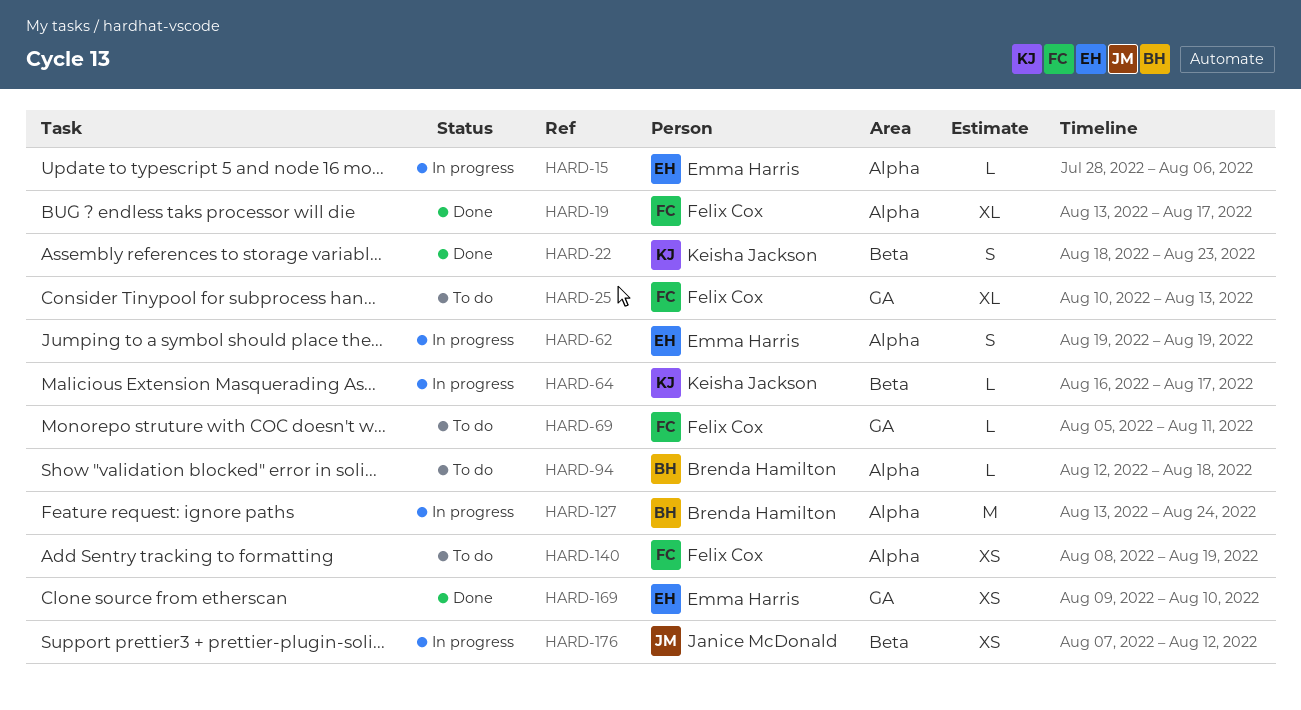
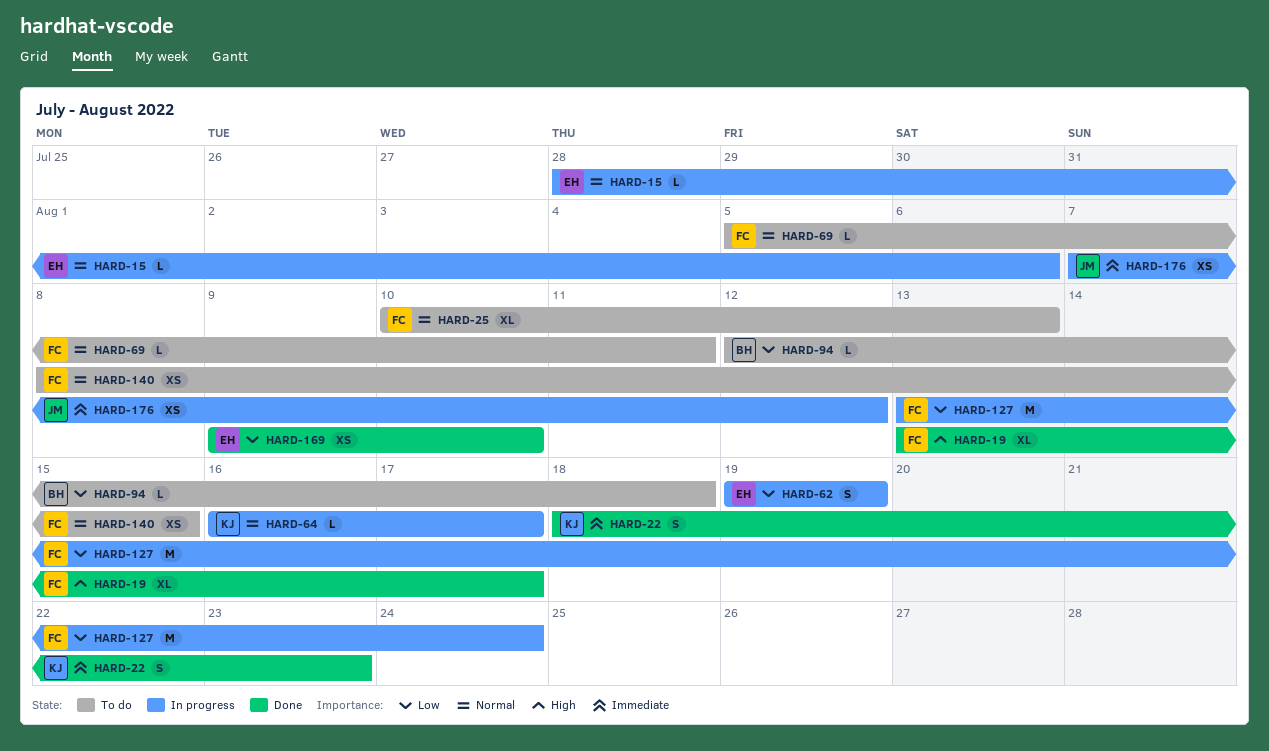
HARD-127, owner: Brenda Hamilton -> Felix Cox
HARD-140, due: Aug 19 -> Aug 15

